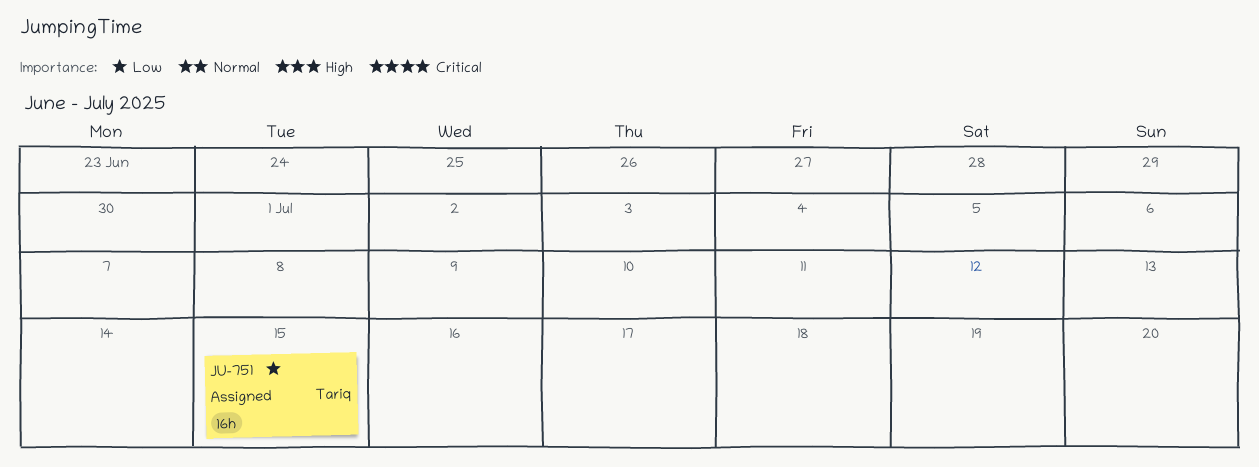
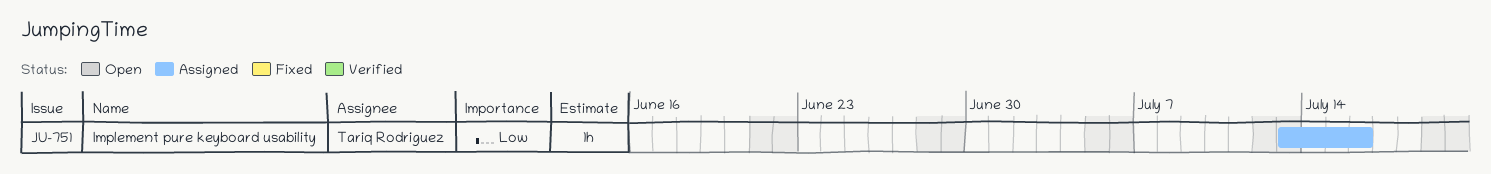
JU-751, estimate: 16h -> 1h
JU-751, due: Jul 15 -> Jul 16

